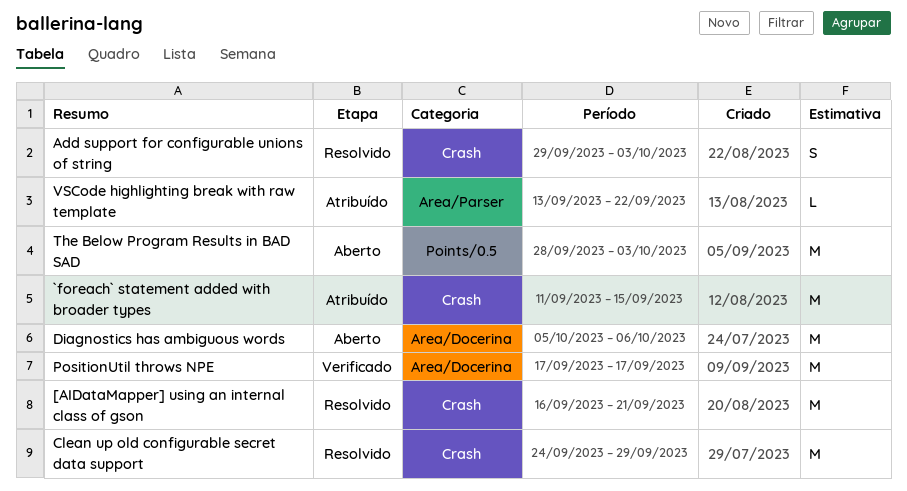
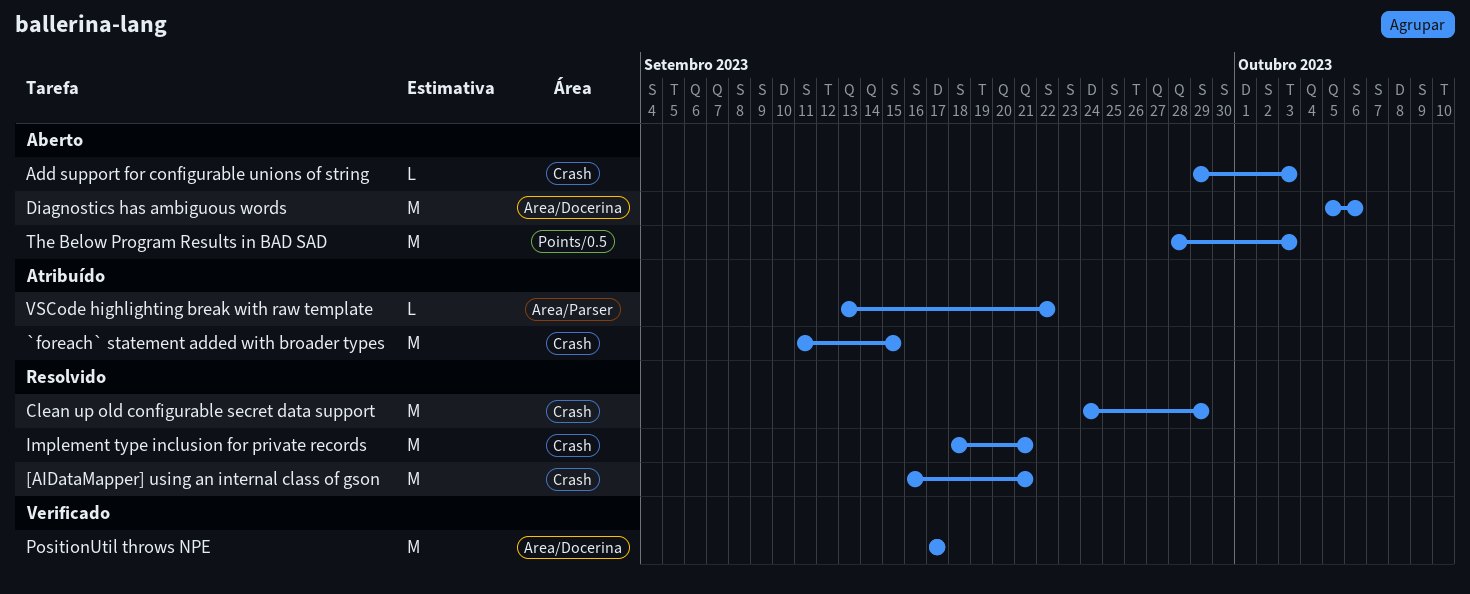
Add support for configurable unions of string, status: Resolvido -> Aberto
Add support for configurable unions of string, estimate: S -> L
Implement type inclusion for private records: none -> present

